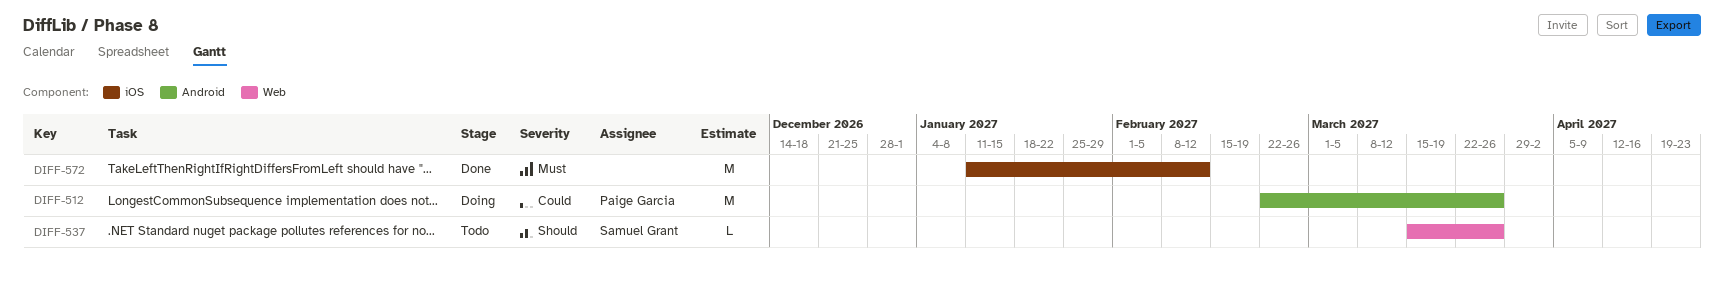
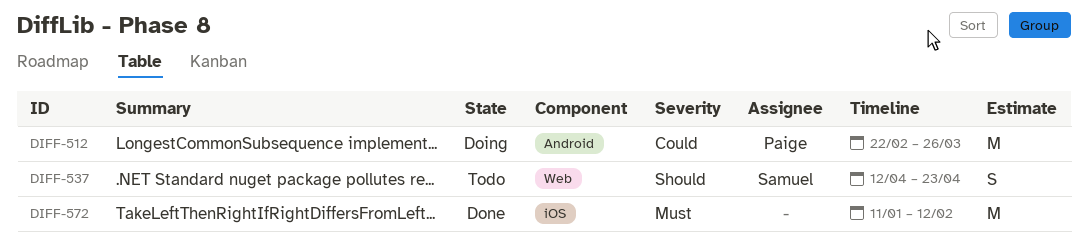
DIFF-537, estimate: L -> S
DIFF-537, start: Mar 15 -> Apr 12
DIFF-537, due: Mar 26 -> Apr 23

